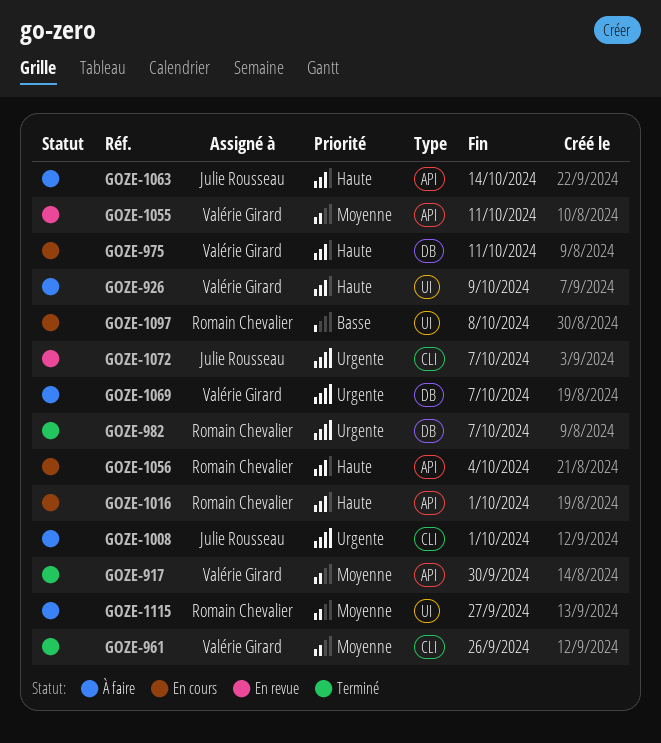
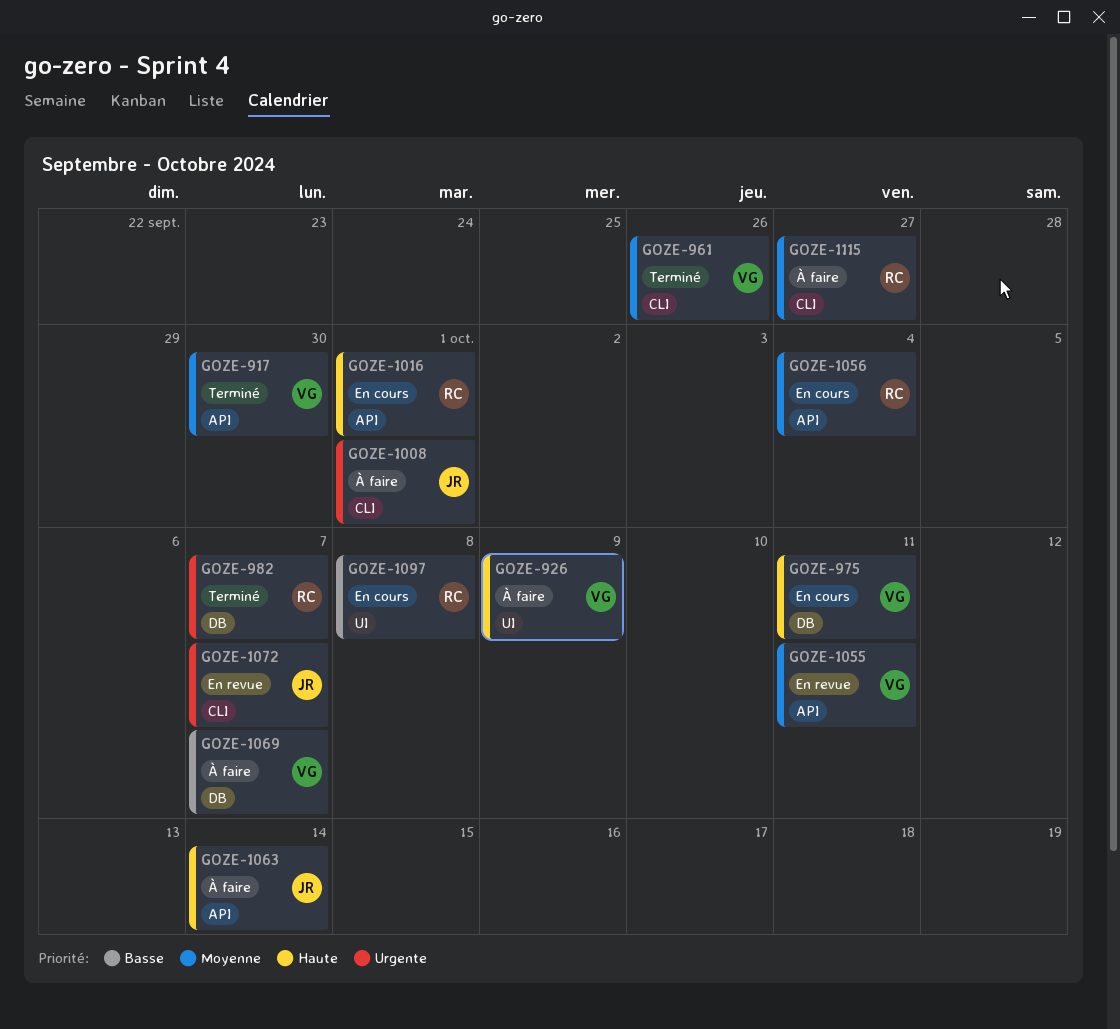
GOZE-1056, priority: Haute -> Moyenne
GOZE-1069, priority: Urgente -> Basse
GOZE-1115, label: UI -> CLI

